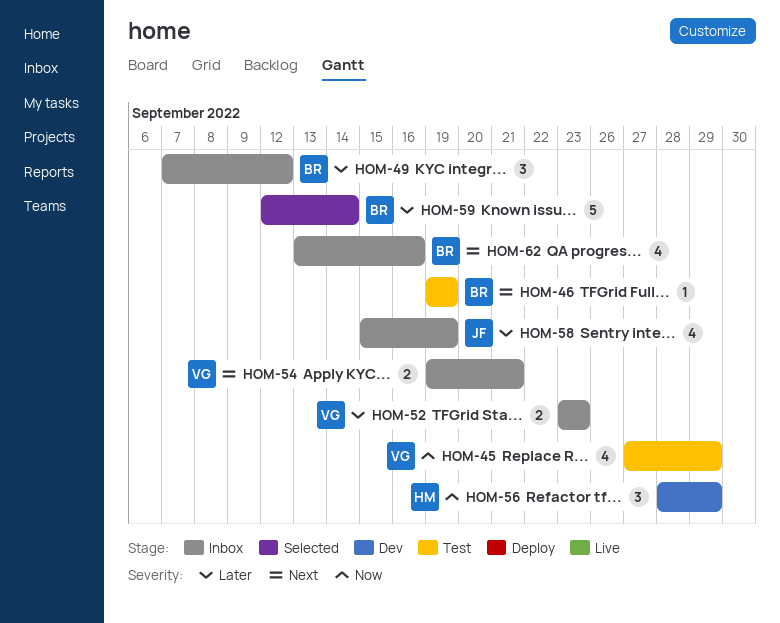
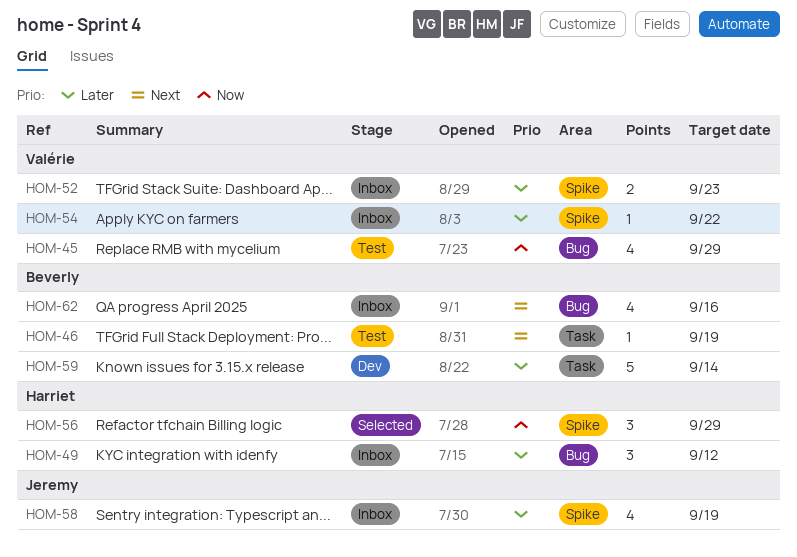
HOM-49, owner: Beverly -> Harriet
HOM-54, priority: Next -> Later
HOM-54, estimate: 2 -> 1
HOM-54, due: Sep 21 -> Sep 22
HOM-56, status: Dev -> Selected
HOM-59, status: Selected -> Dev

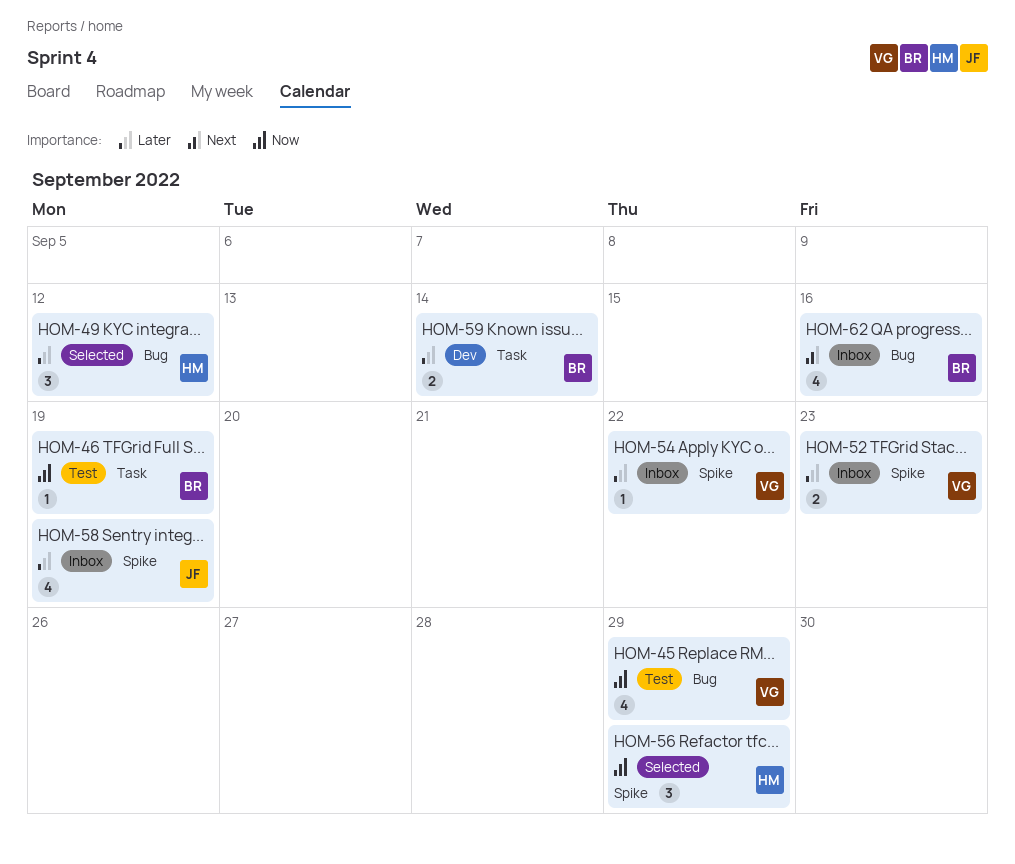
HOM-46, priority: Next -> Now
HOM-49, status: Inbox -> Selected
HOM-59, estimate: 5 -> 2

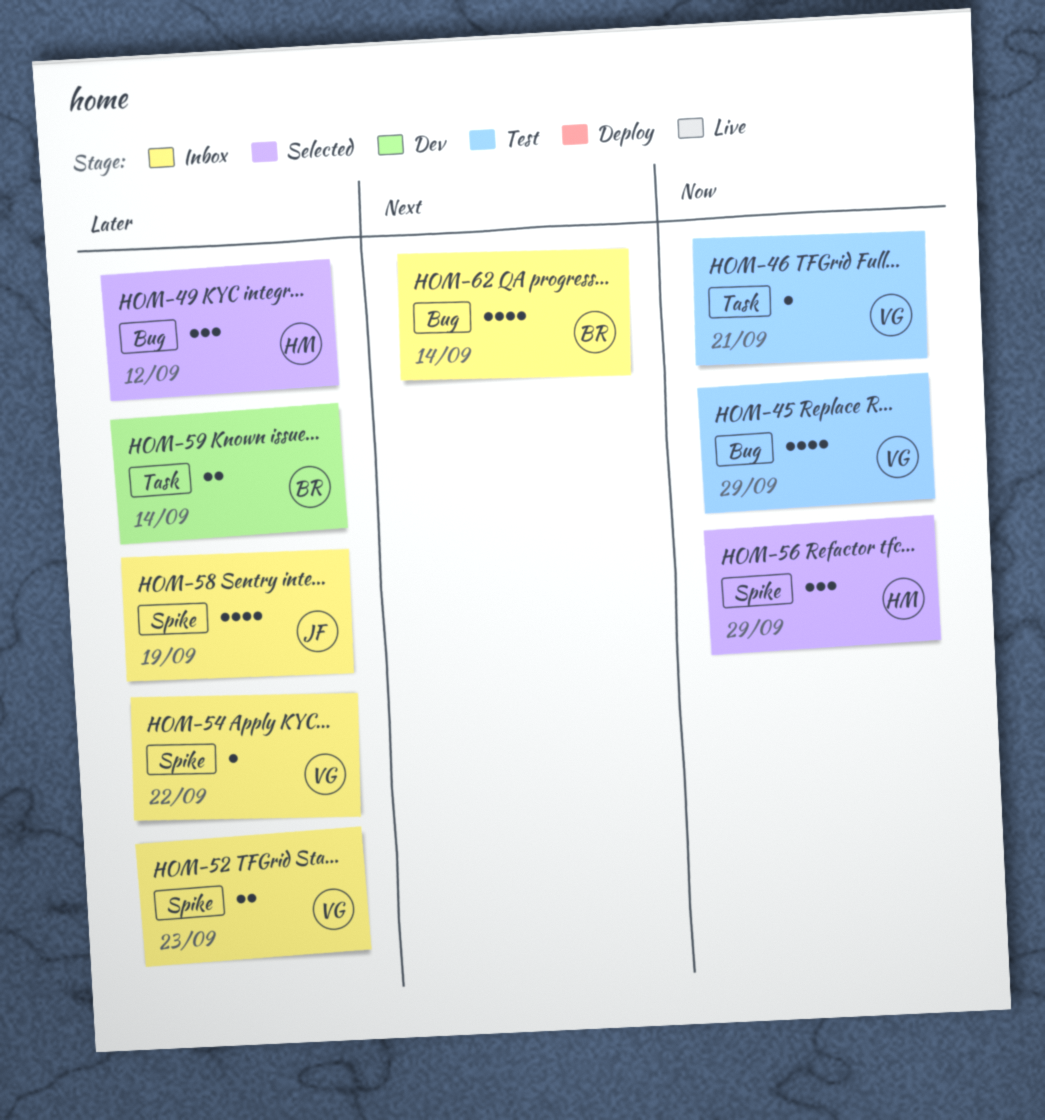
HOM-46, owner: BR -> VG
HOM-46, due: Sep 19 -> Sep 21
HOM-62, due: Sep 16 -> Sep 14

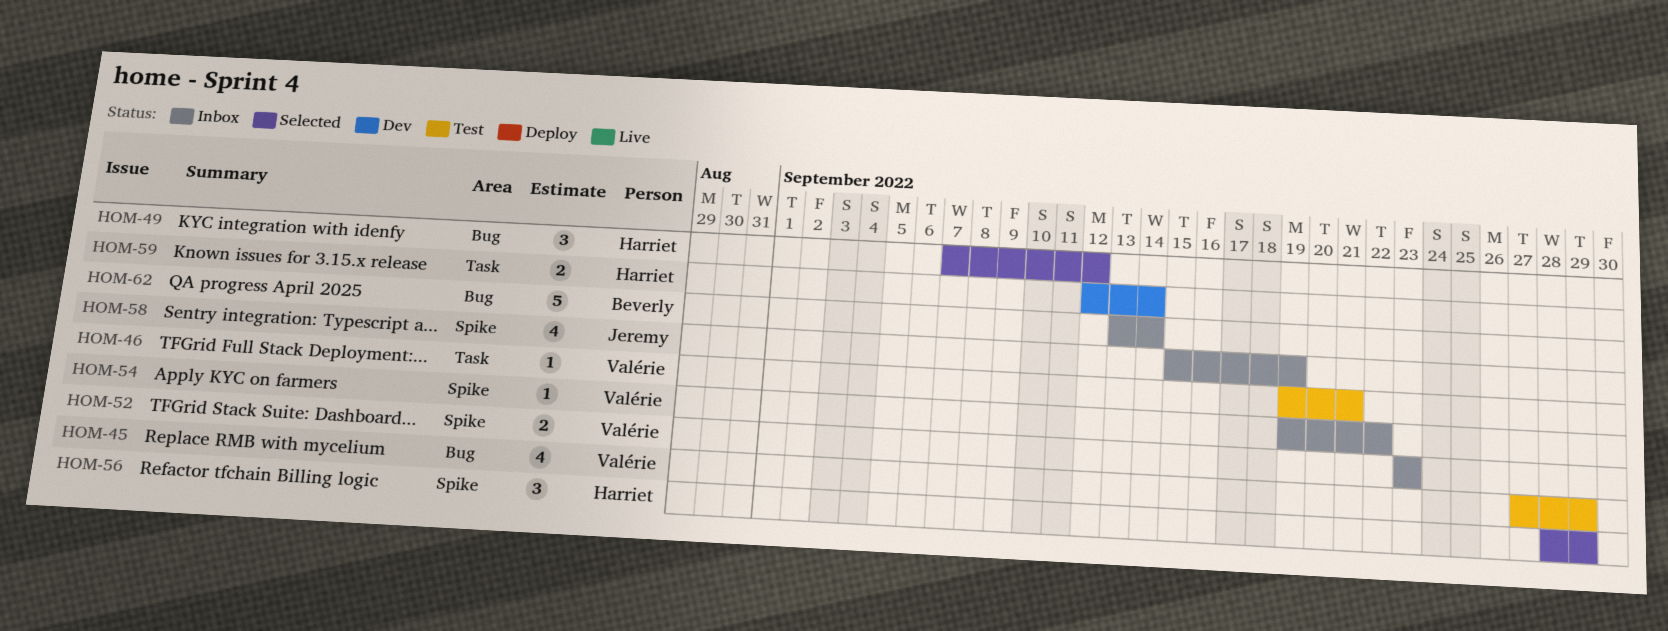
HOM-59, owner: Beverly -> Harriet
HOM-62, estimate: 4 -> 5

